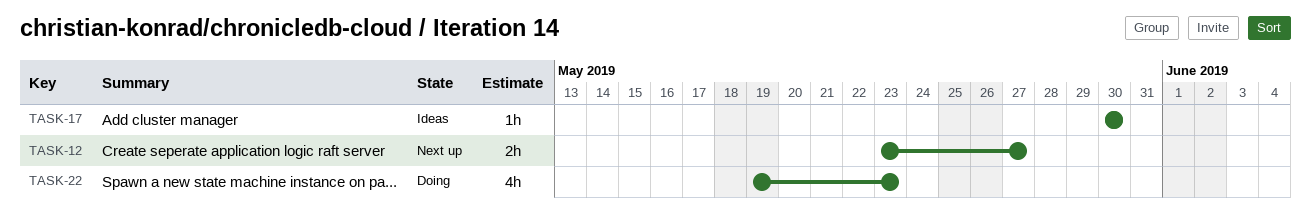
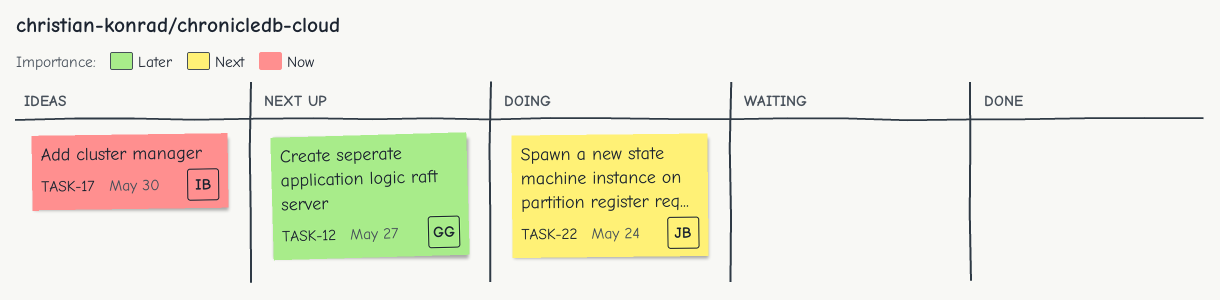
TASK-22, due: May 23 -> May 24

